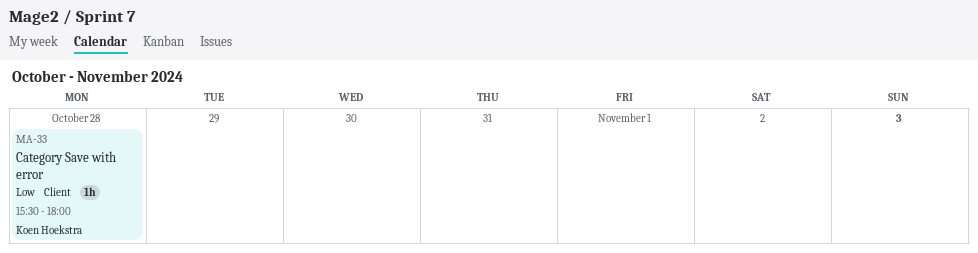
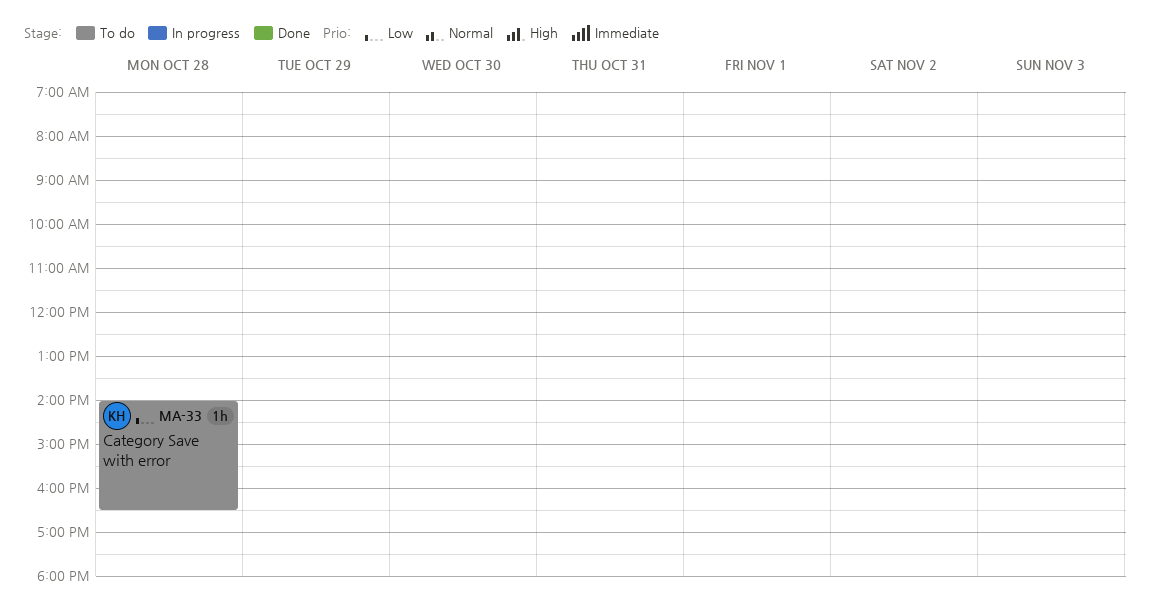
MA-33, begins: 15:30 -> 14:00
MA-33, ends: 18:00 -> 16:30

